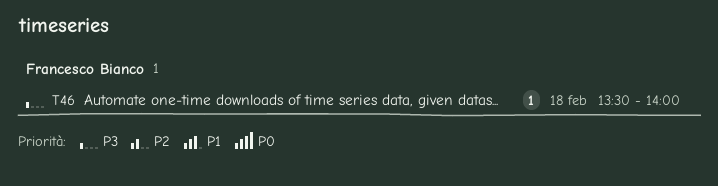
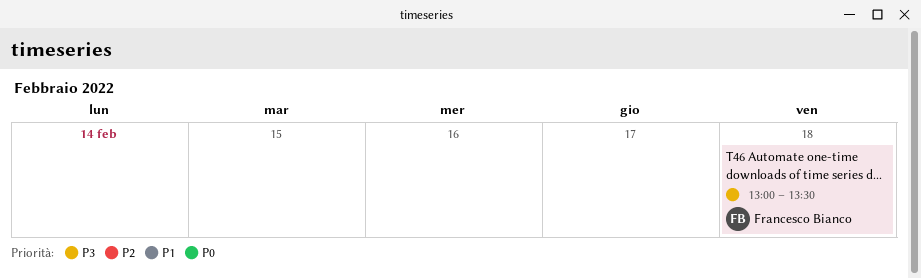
T46, begins: 13:30 -> 13:00
T46, ends: 14:00 -> 13:30

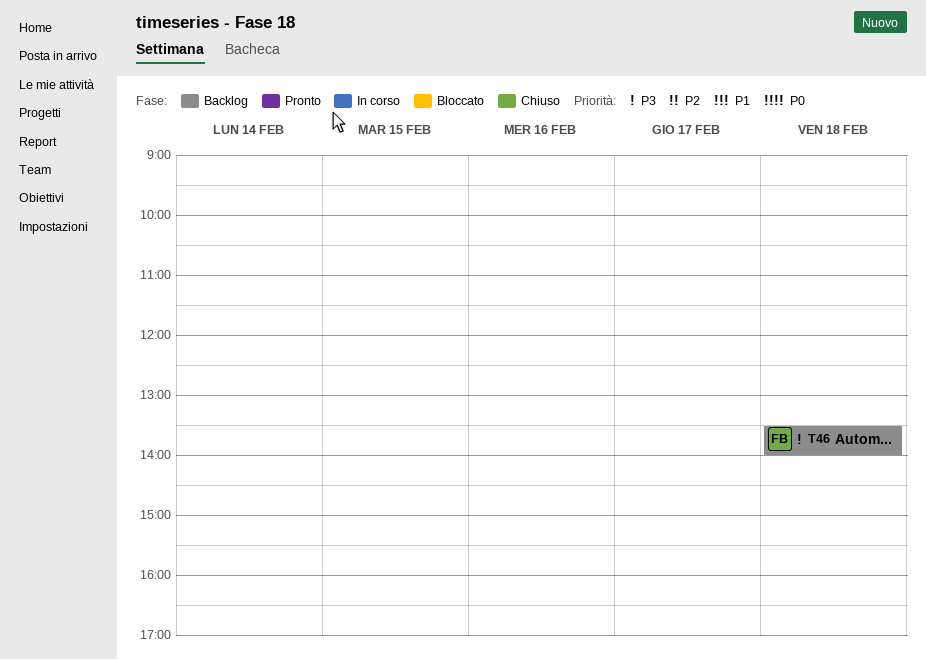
T46, begins: 13:00 -> 13:30
T46, ends: 13:30 -> 14:00

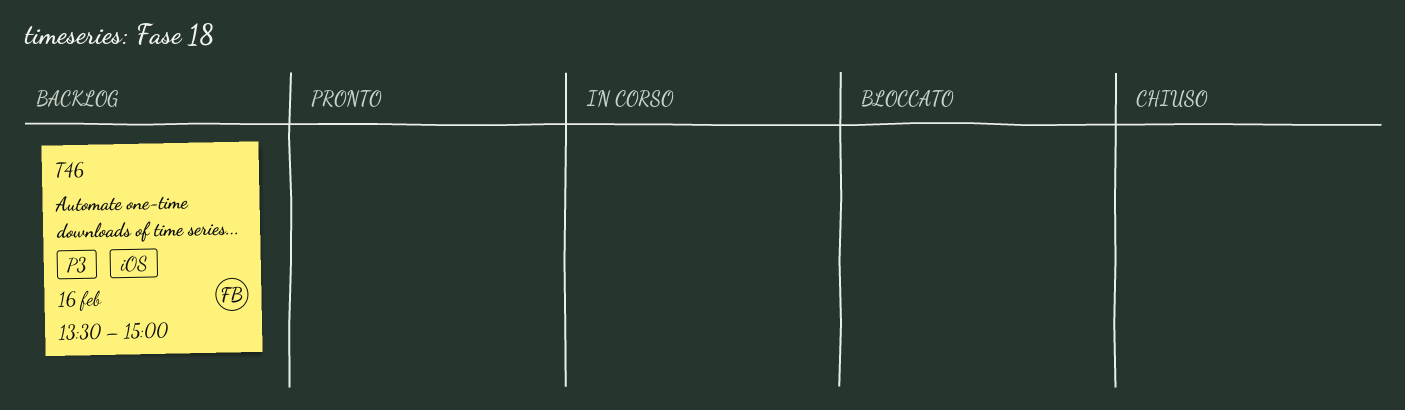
T46, day: Feb 18 -> Feb 16
T46, ends: 14:00 -> 15:00

